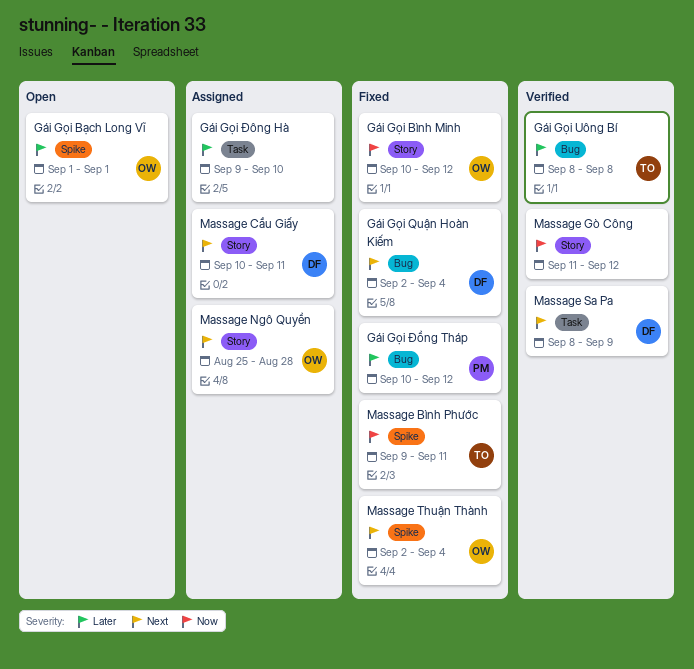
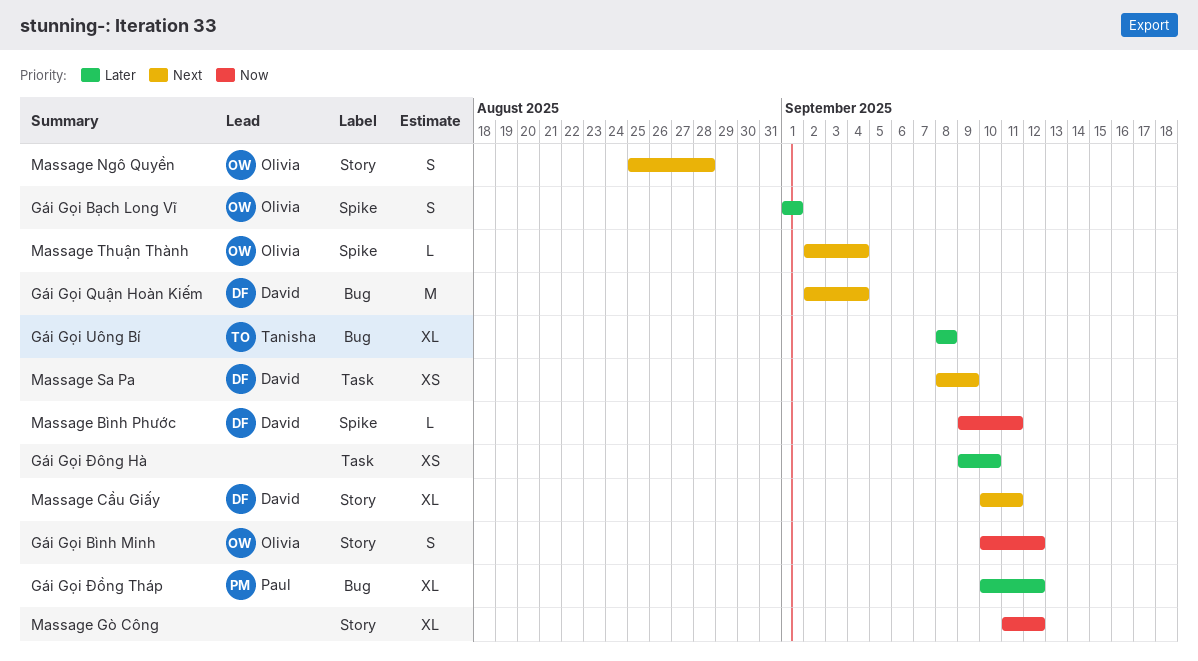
Massage Bình Phước, owner: Tanisha -> David

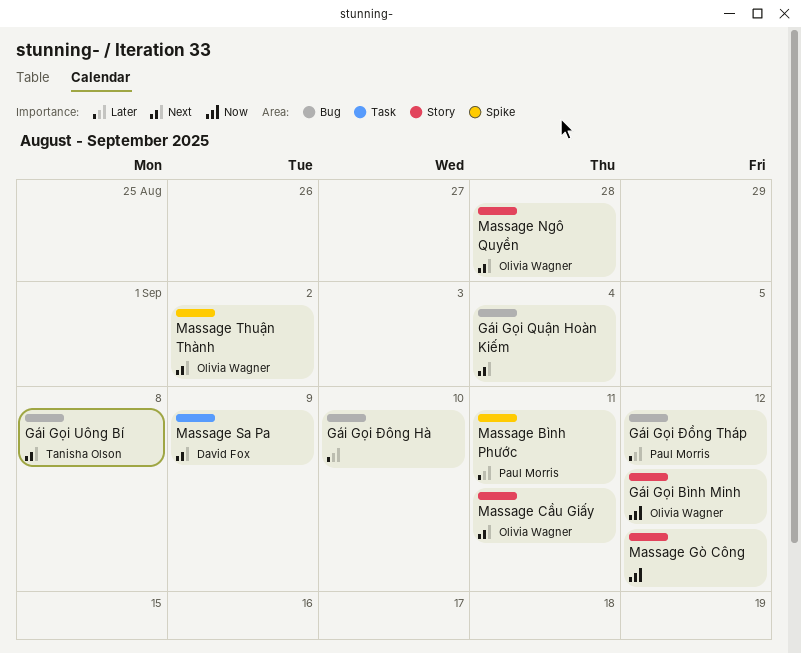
Gái Gọi Bạch Long Vĩ: present -> none
Gái Gọi Quận Hoàn Kiếm, owner: David Fox -> none
Gái Gọi Uông Bí, priority: Later -> Next
Gái Gọi Đông Hà, label: Task -> Bug
Massage Bình Phước, owner: David Fox -> Paul Morris
Massage Bình Phước, priority: Now -> Later
Massage Cầu Giấy, owner: David Fox -> Olivia Wagner
Massage Thuận Thành, due: Sep 4 -> Sep 2

